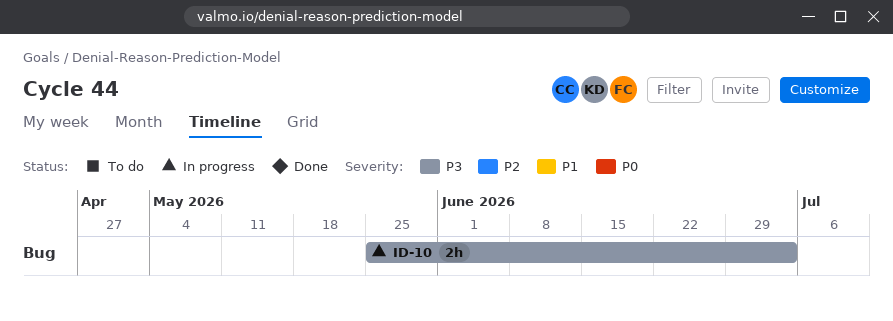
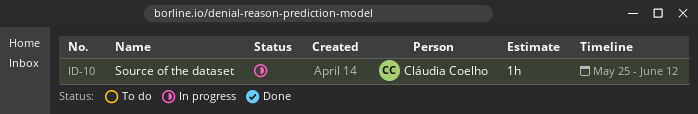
ID-10, estimate: 2h -> 1h
ID-10, due: Jul 3 -> Jun 12

